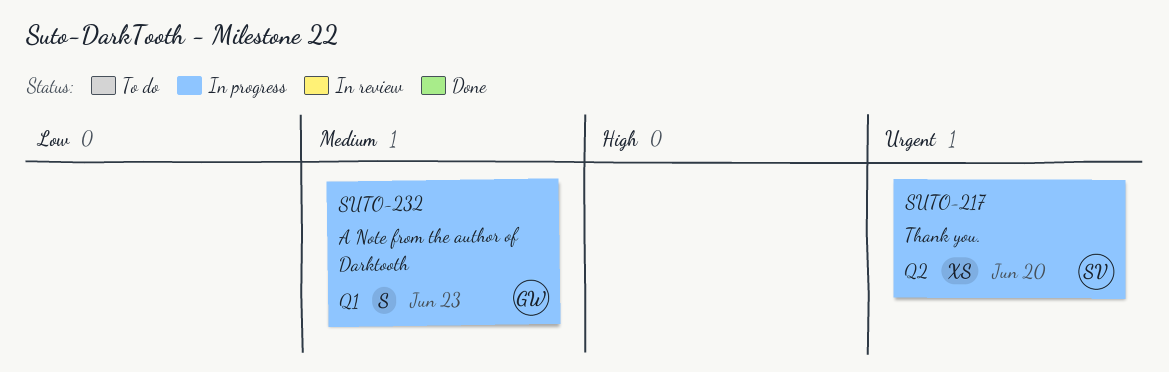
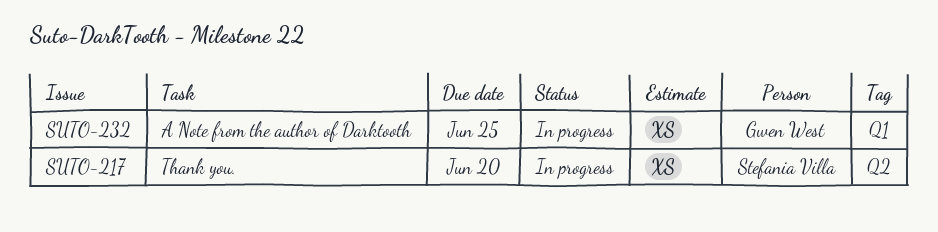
SUTO-232, estimate: S -> XS
SUTO-232, due: Jun 23 -> Jun 25

